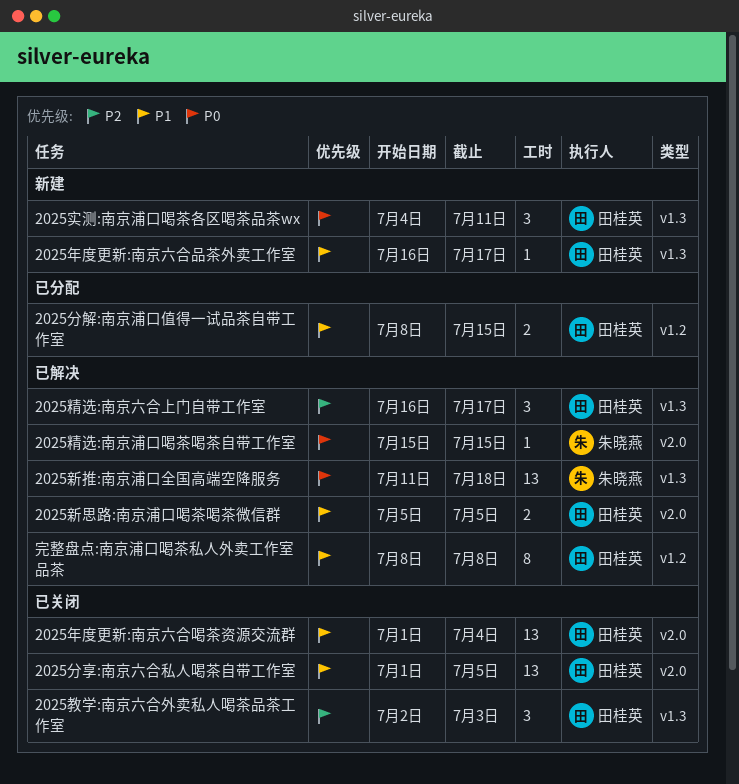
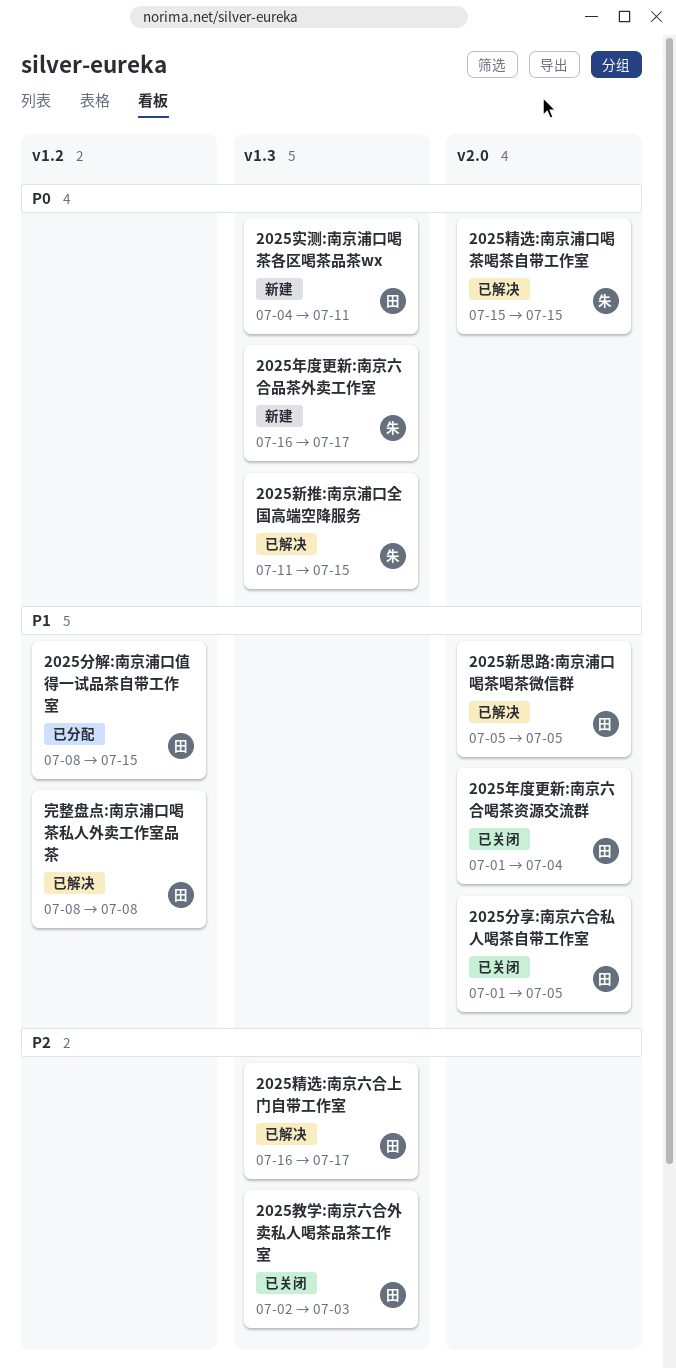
2025年度更新:南京六合品茶外卖工作室, owner: 田桂英 -> 朱晓燕
2025年度更新:南京六合品茶外卖工作室, priority: P1 -> P0
2025新推:南京浦口全国高端空降服务, due: Jul 18 -> Jul 15

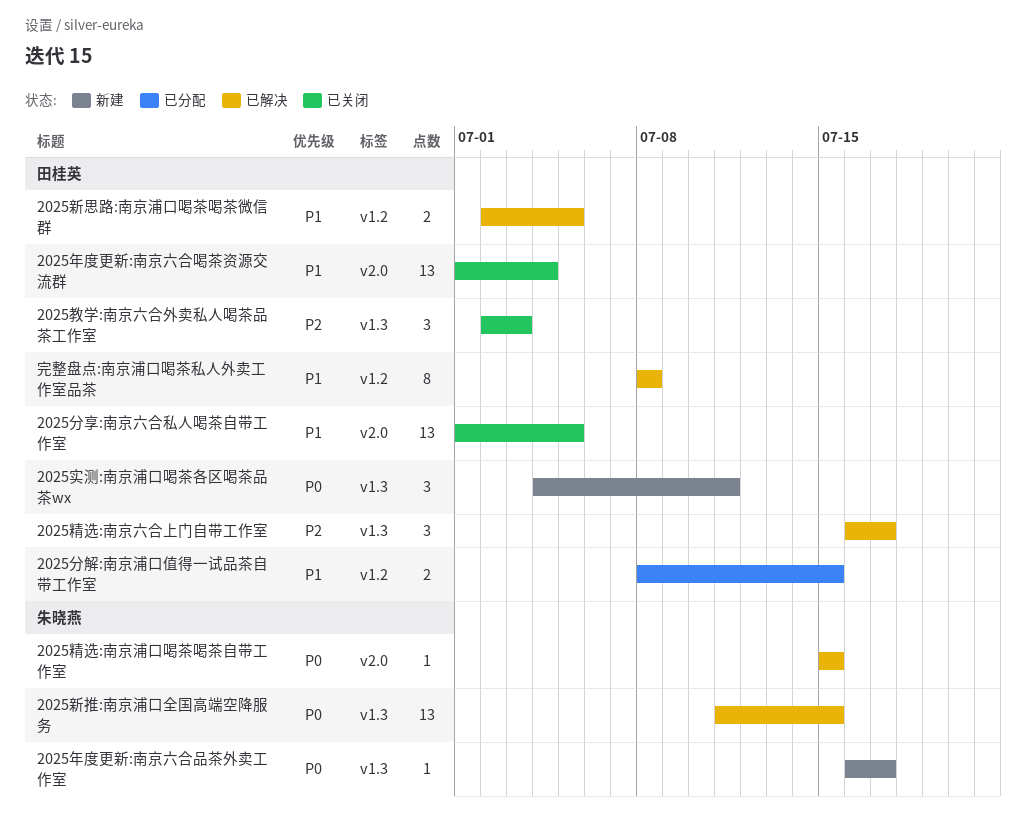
2025新思路:南京浦口喝茶喝茶微信群, label: v2.0 -> v1.2
2025新思路:南京浦口喝茶喝茶微信群, start: Jul 5 -> Jul 2

